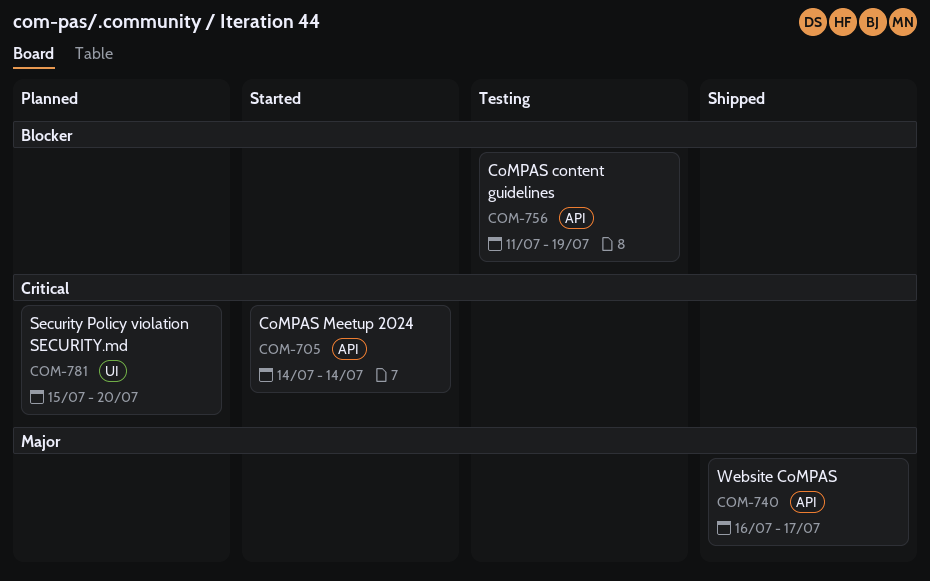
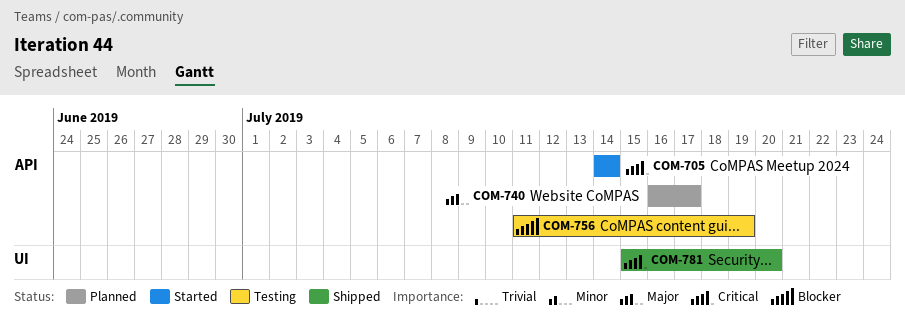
COM-740, status: Shipped -> Planned
COM-781, status: Planned -> Shipped

